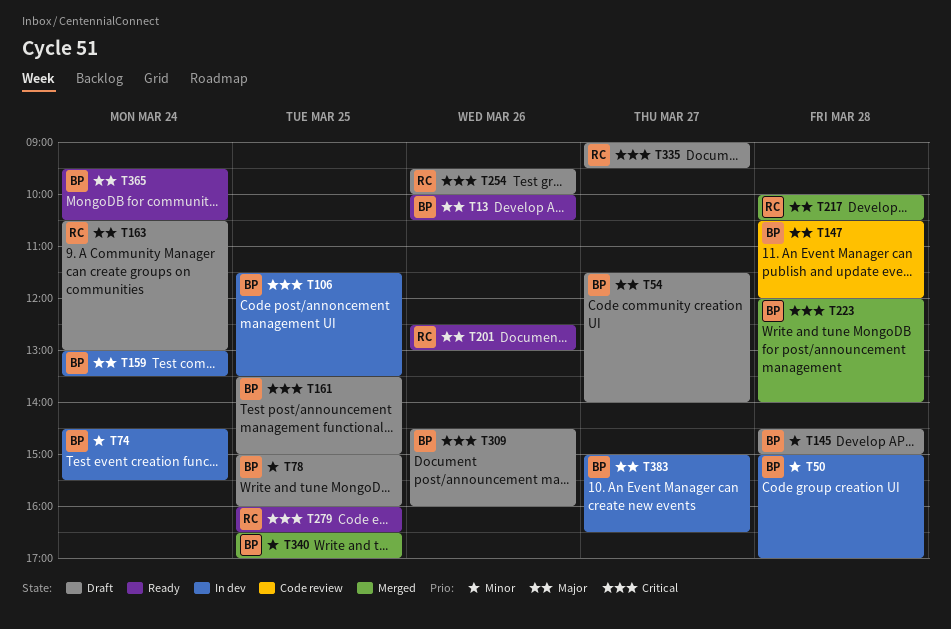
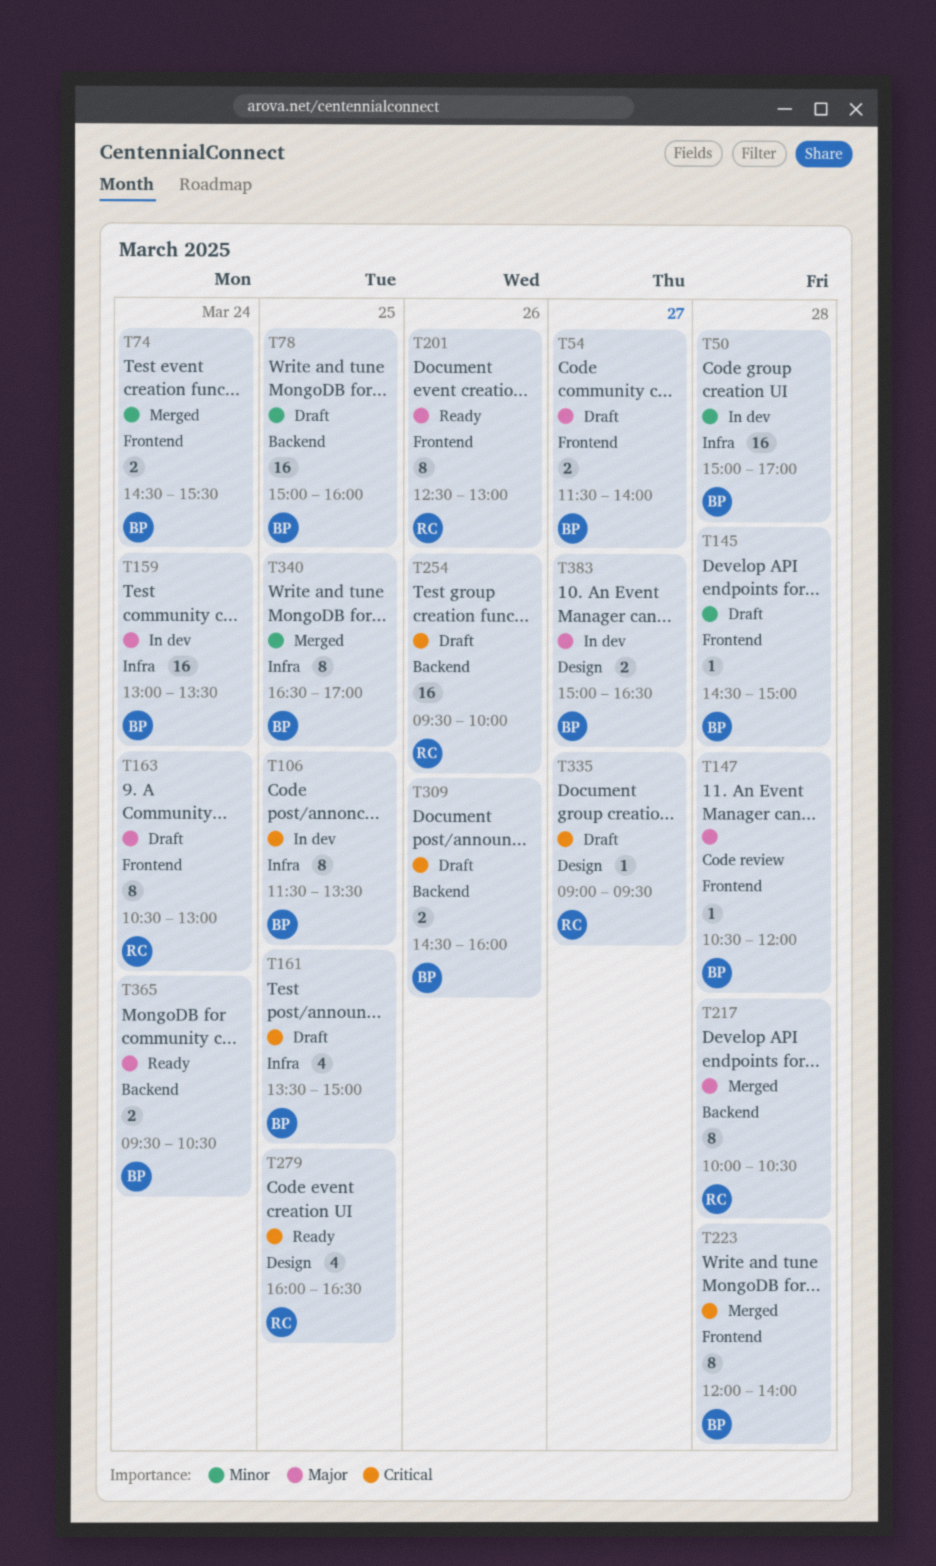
T13: present -> none
T74, status: In dev -> Merged

